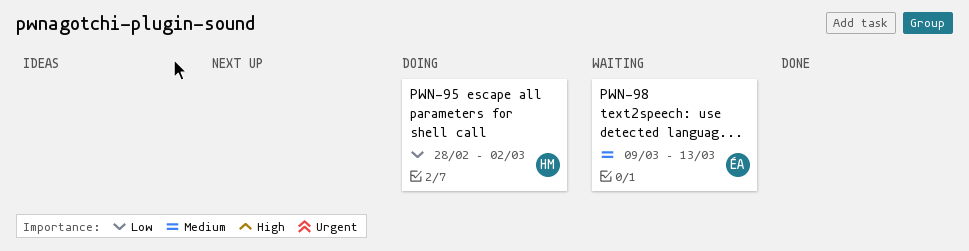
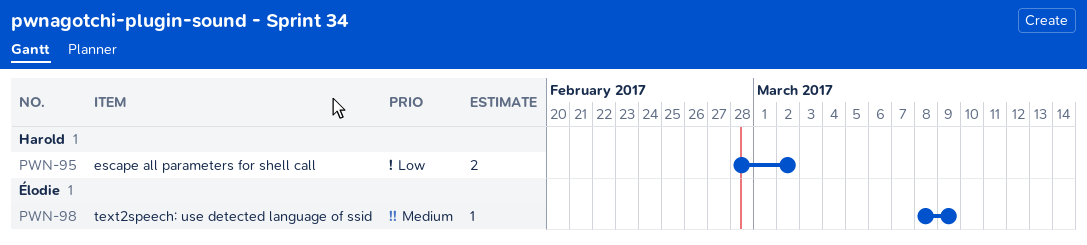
PWN-98, start: Mar 9 -> Mar 8
PWN-98, due: Mar 13 -> Mar 9

